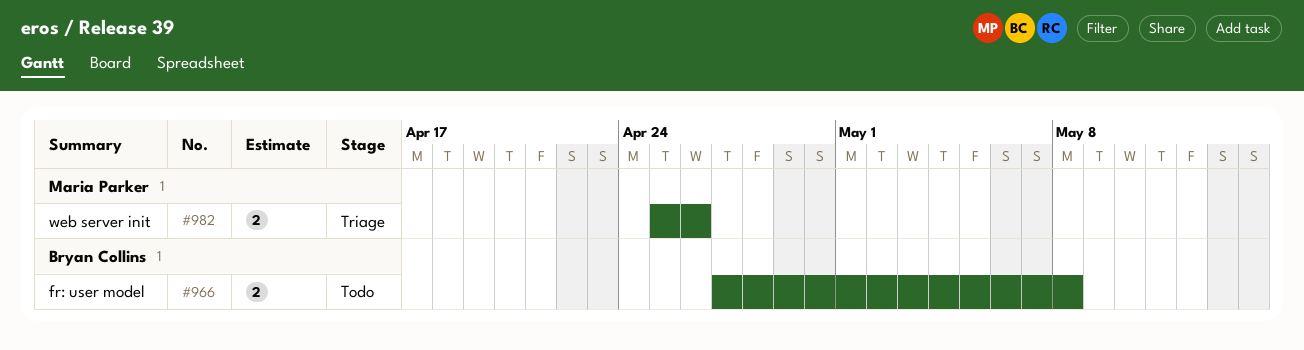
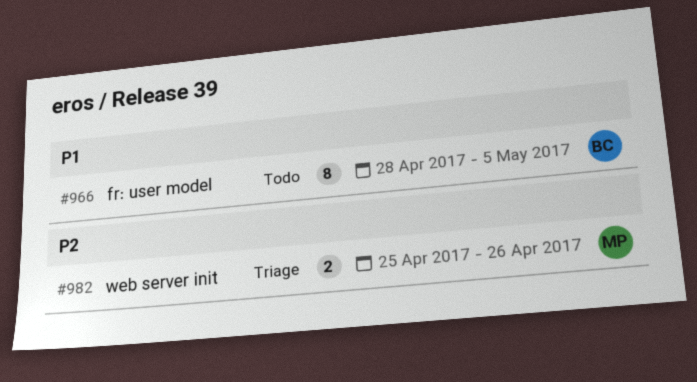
#966, estimate: 2 -> 8
#966, start: Apr 27 -> Apr 28
#966, due: May 8 -> May 5

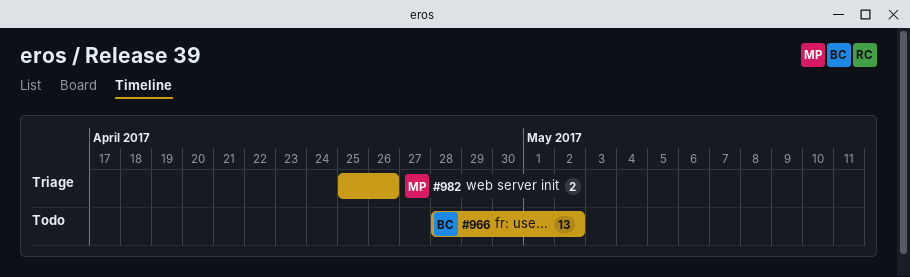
#966, estimate: 8 -> 13
#966, due: May 5 -> May 2

